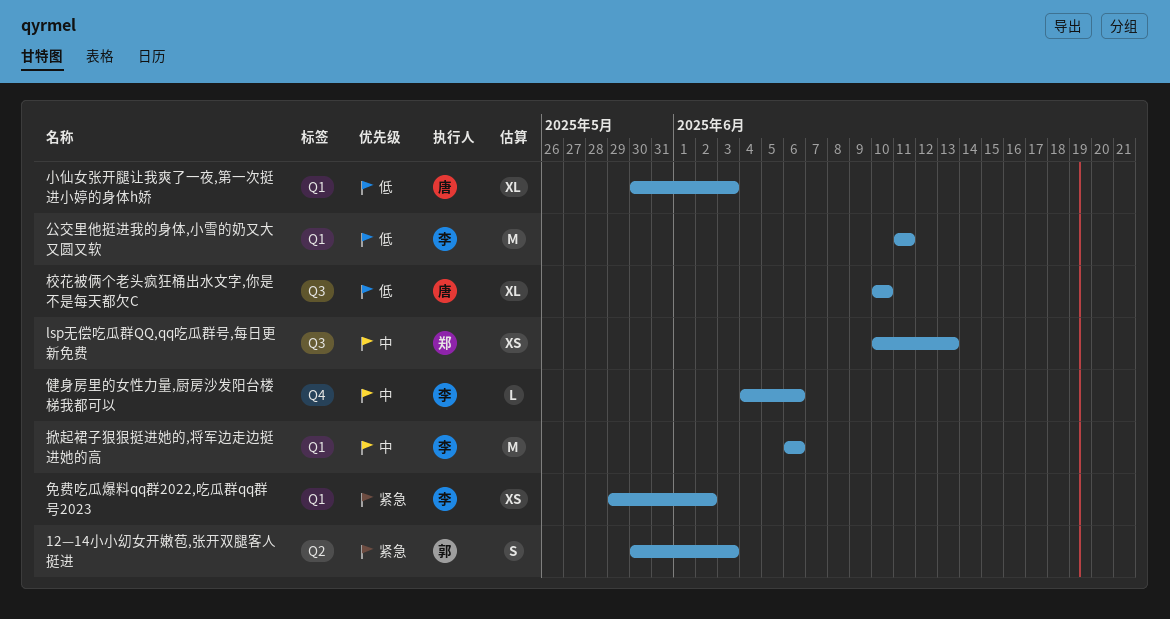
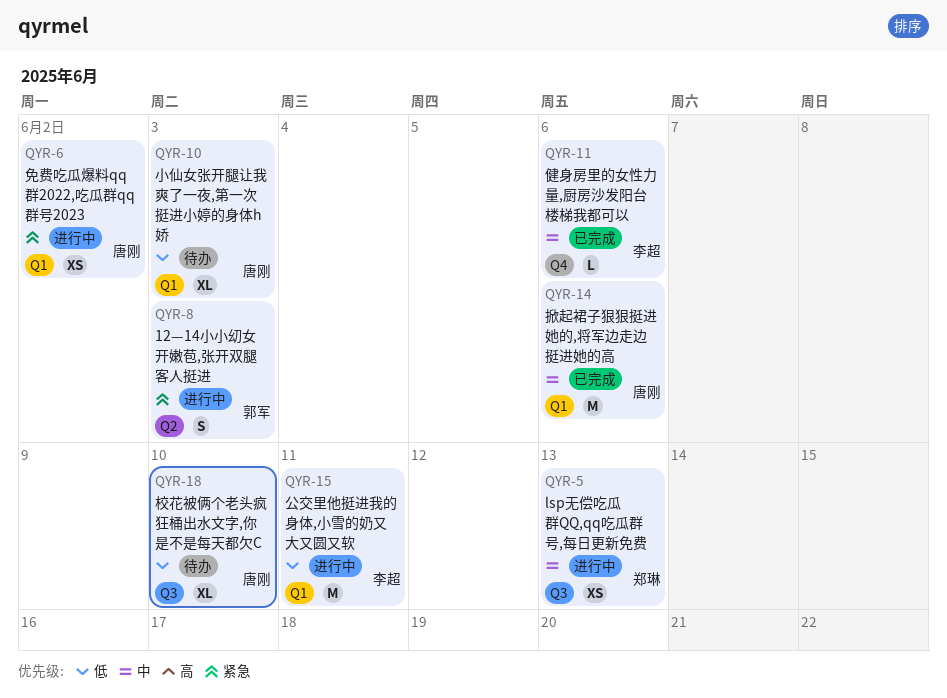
免费吃瓜爆料qq群2022,吃瓜群qq群号2023, owner: 李超 -> 唐刚
掀起裙子狠狠挺进她的,将军边走边挺进她的高, owner: 李超 -> 唐刚

